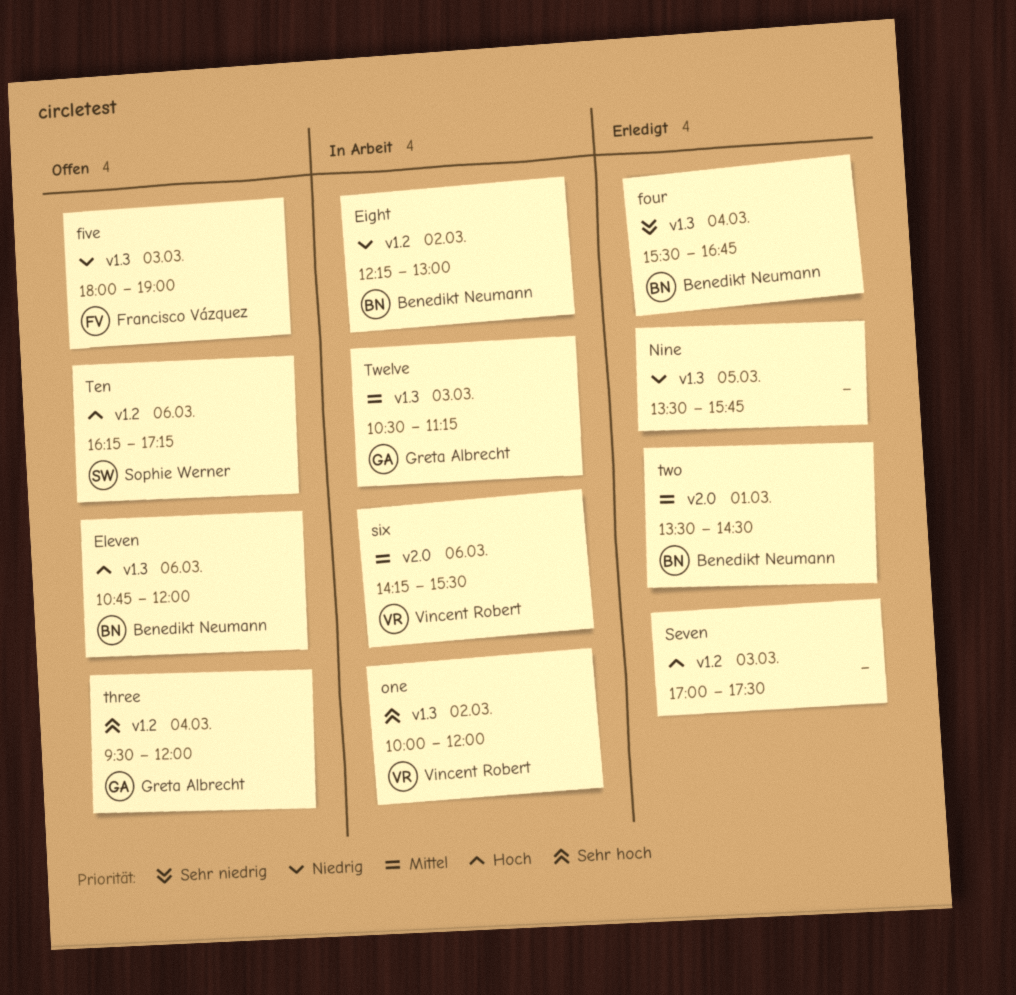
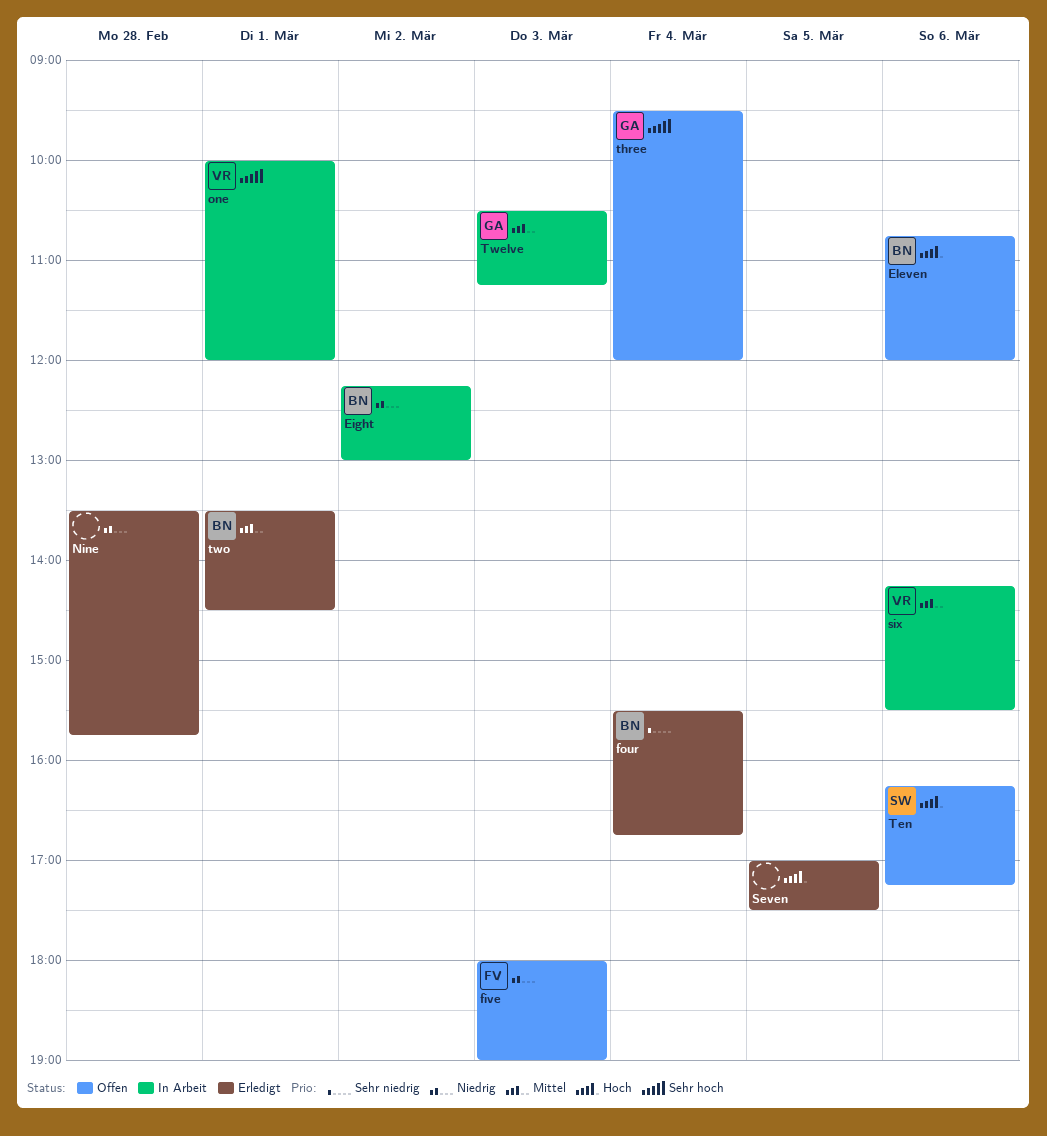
Nine, day: Mar 5 -> Feb 28
one, day: Mar 2 -> Mar 1
Seven, day: Mar 3 -> Mar 5

